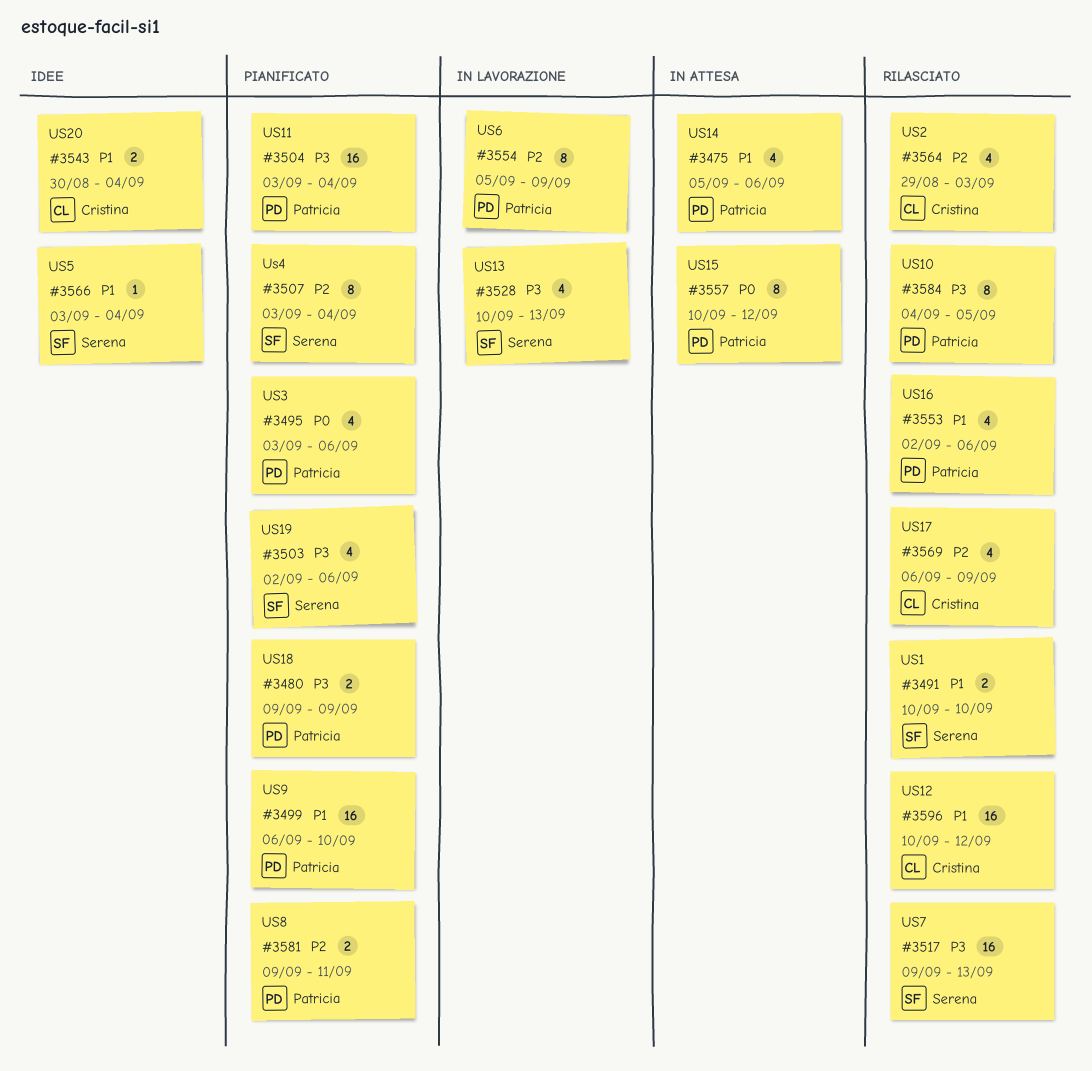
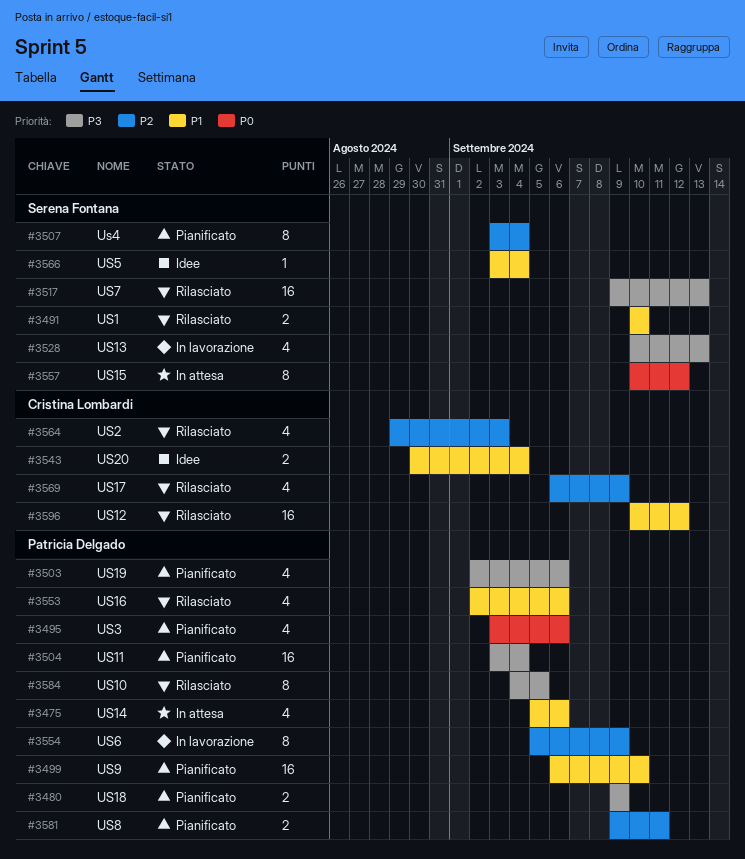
#3503, owner: Serena Fontana -> Patricia Delgado
#3557, owner: Patricia Delgado -> Serena Fontana

